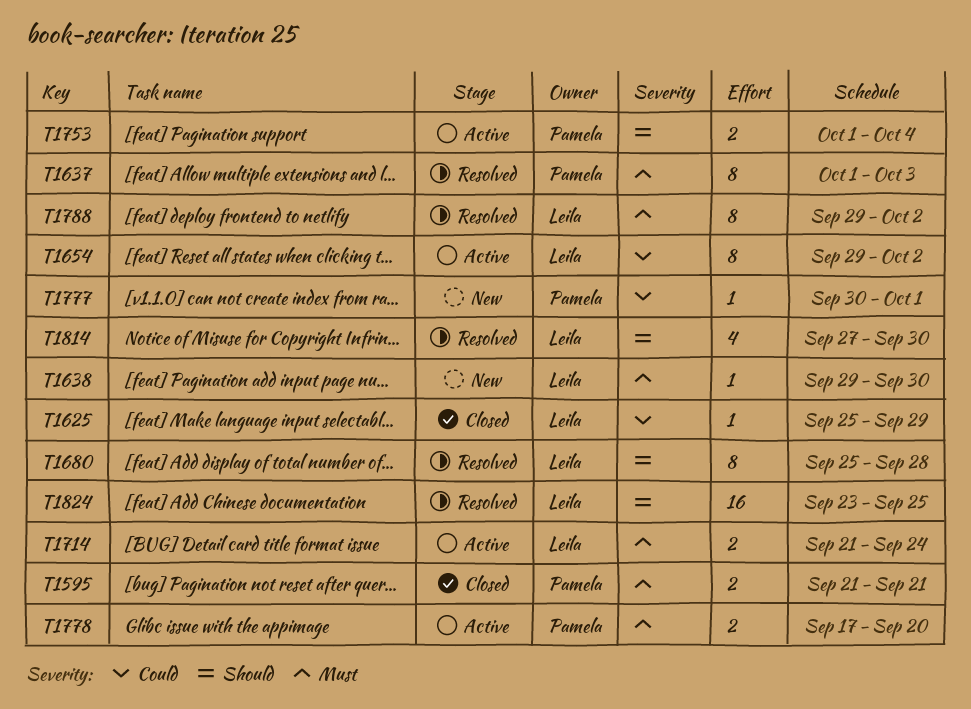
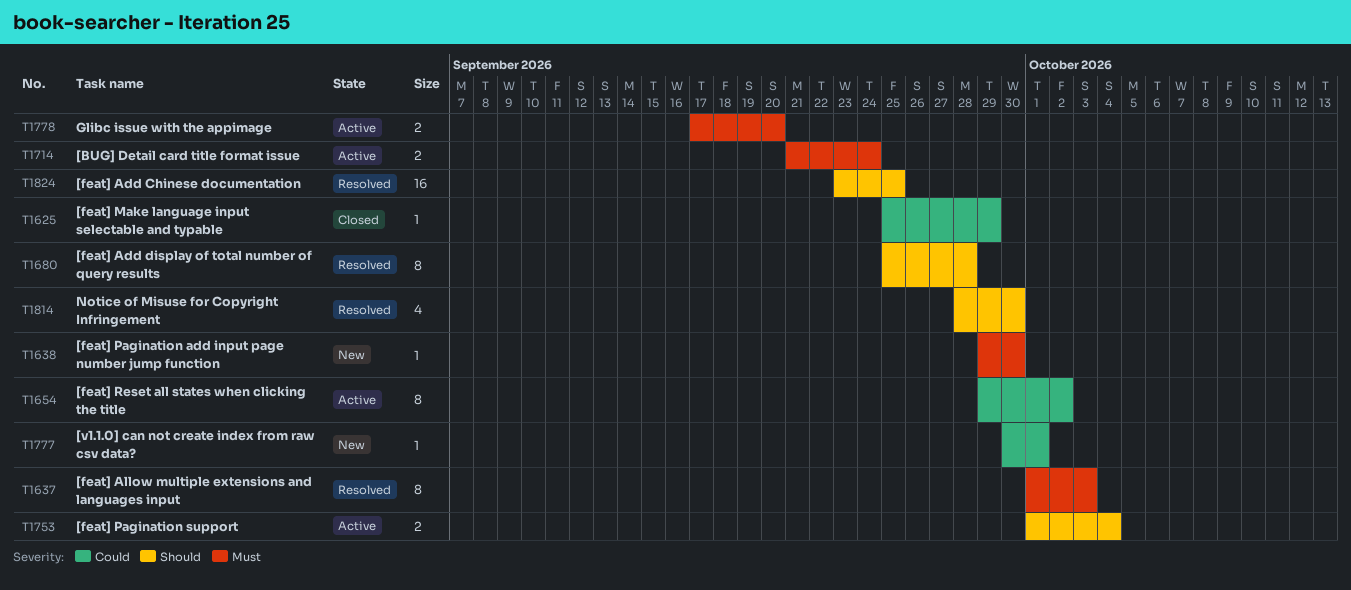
T1595: present -> none
T1788: present -> none
T1814, start: Sep 27 -> Sep 28

